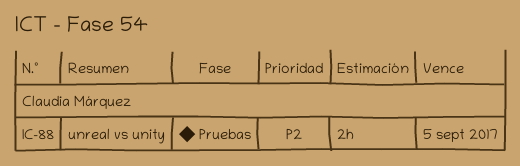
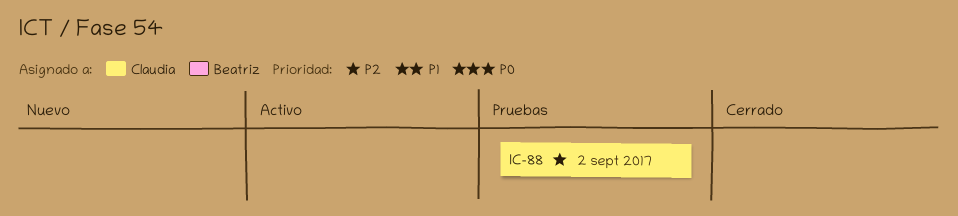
IC-88, due: Sep 5 -> Sep 2

